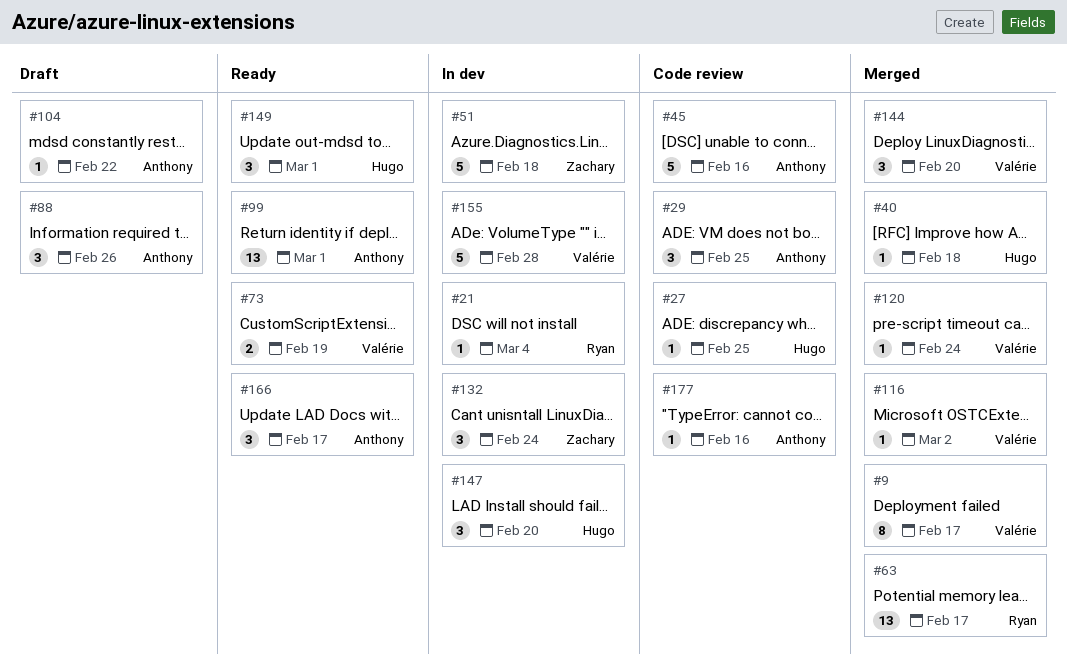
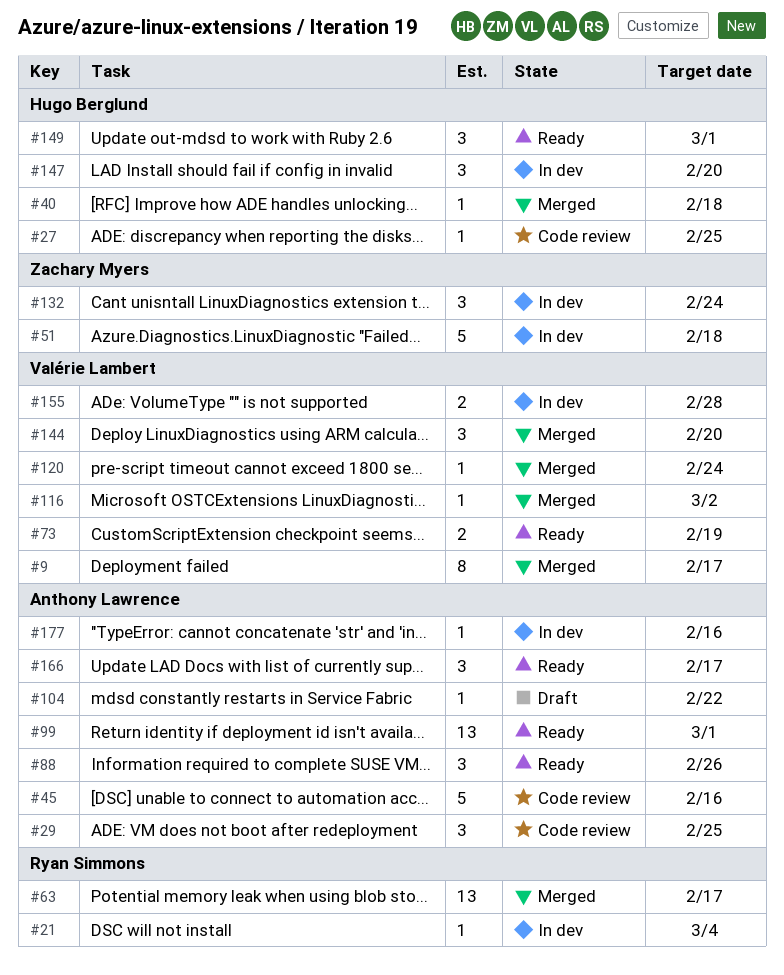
#88, status: Draft -> Ready
#155, estimate: 5 -> 2
#177, status: Code review -> In dev

